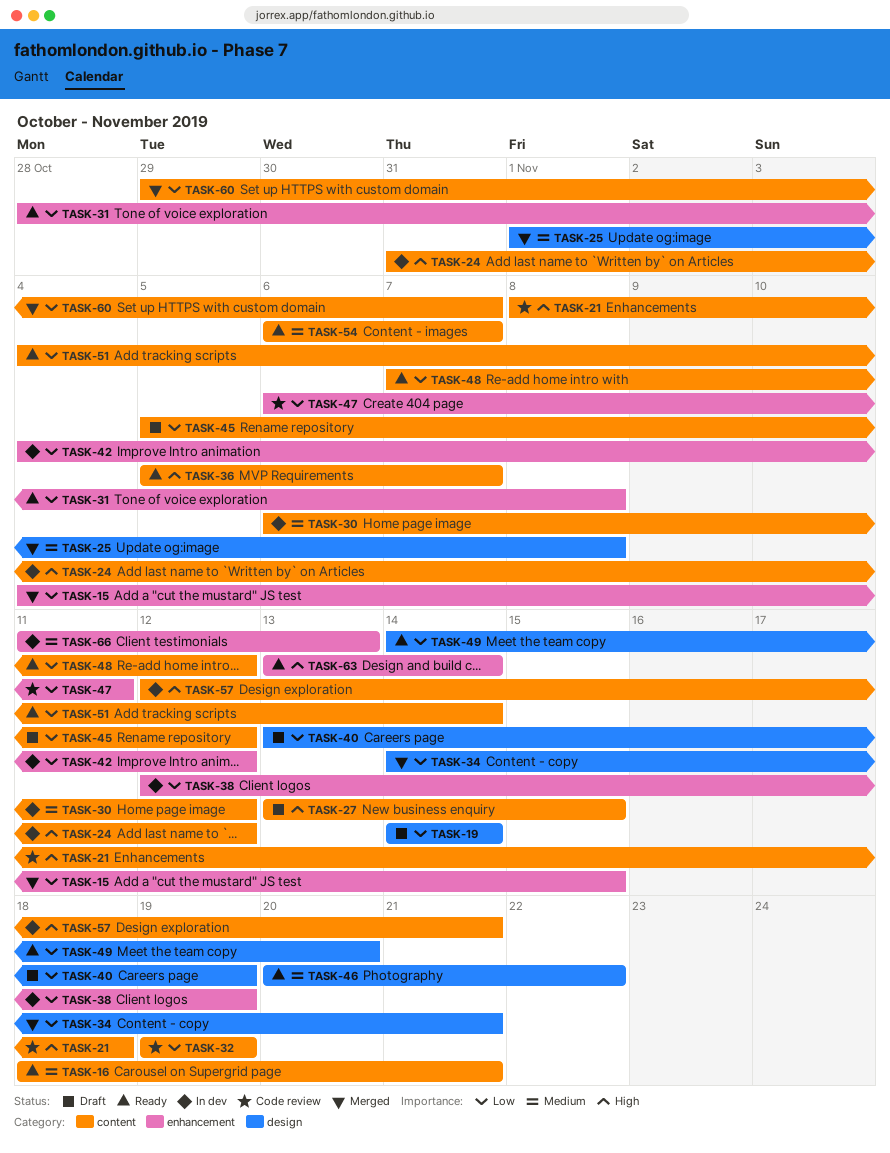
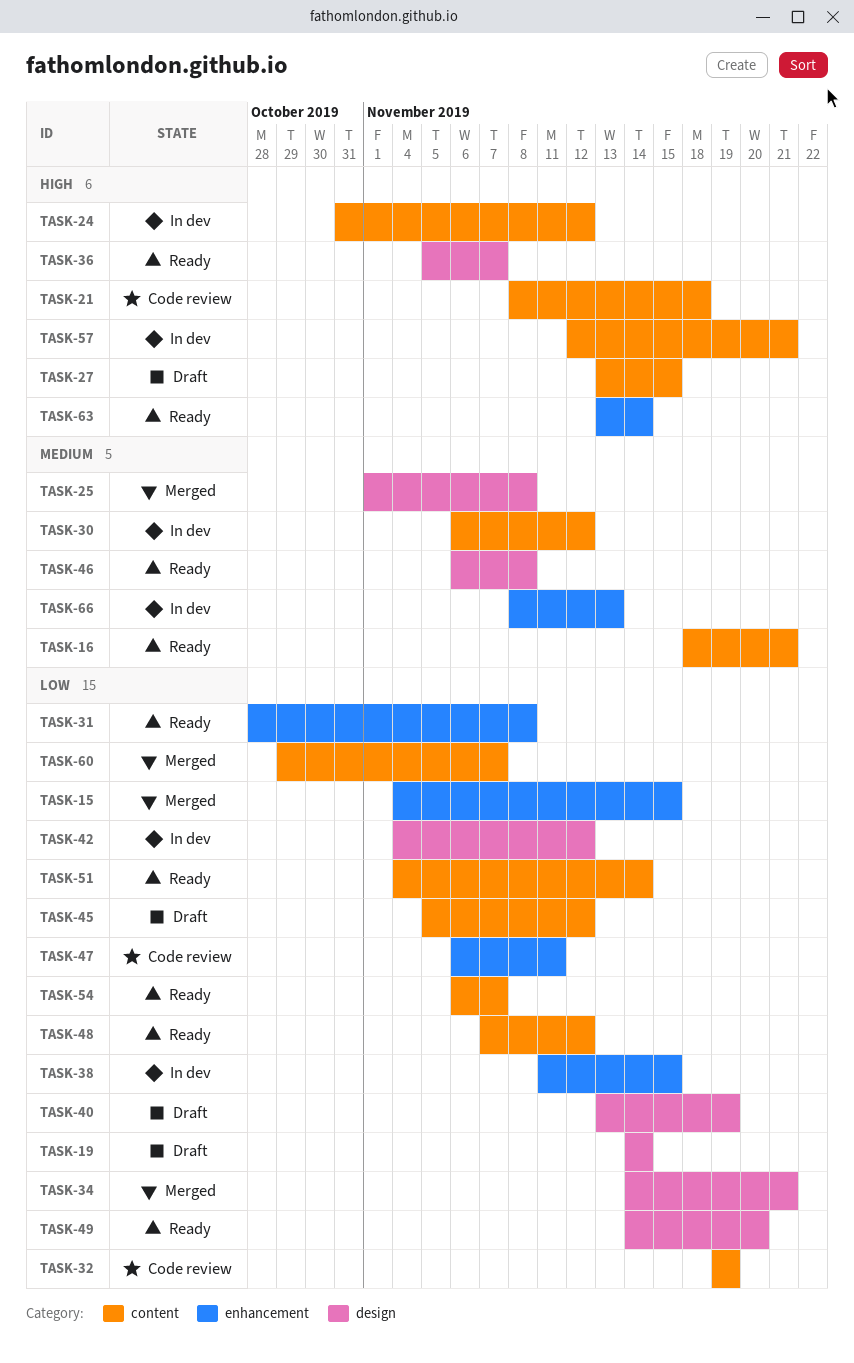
TASK-36, label: content -> design
TASK-38, start: Nov 12 -> Nov 11
TASK-38, due: Nov 19 -> Nov 15
TASK-42, label: enhancement -> design
TASK-46, start: Nov 20 -> Nov 6
TASK-46, due: Nov 22 -> Nov 8
TASK-54, priority: Medium -> Low
TASK-66, start: Nov 11 -> Nov 8

